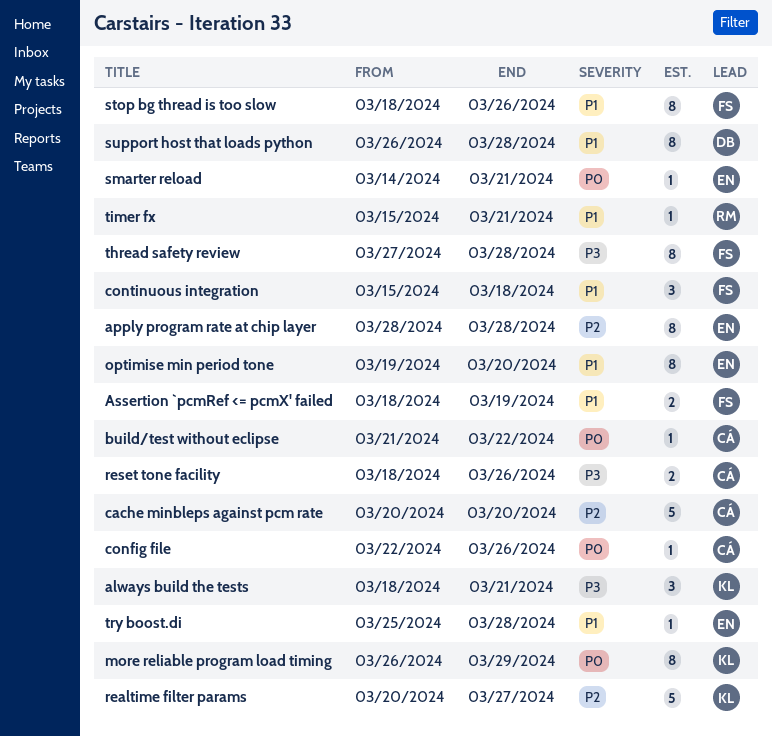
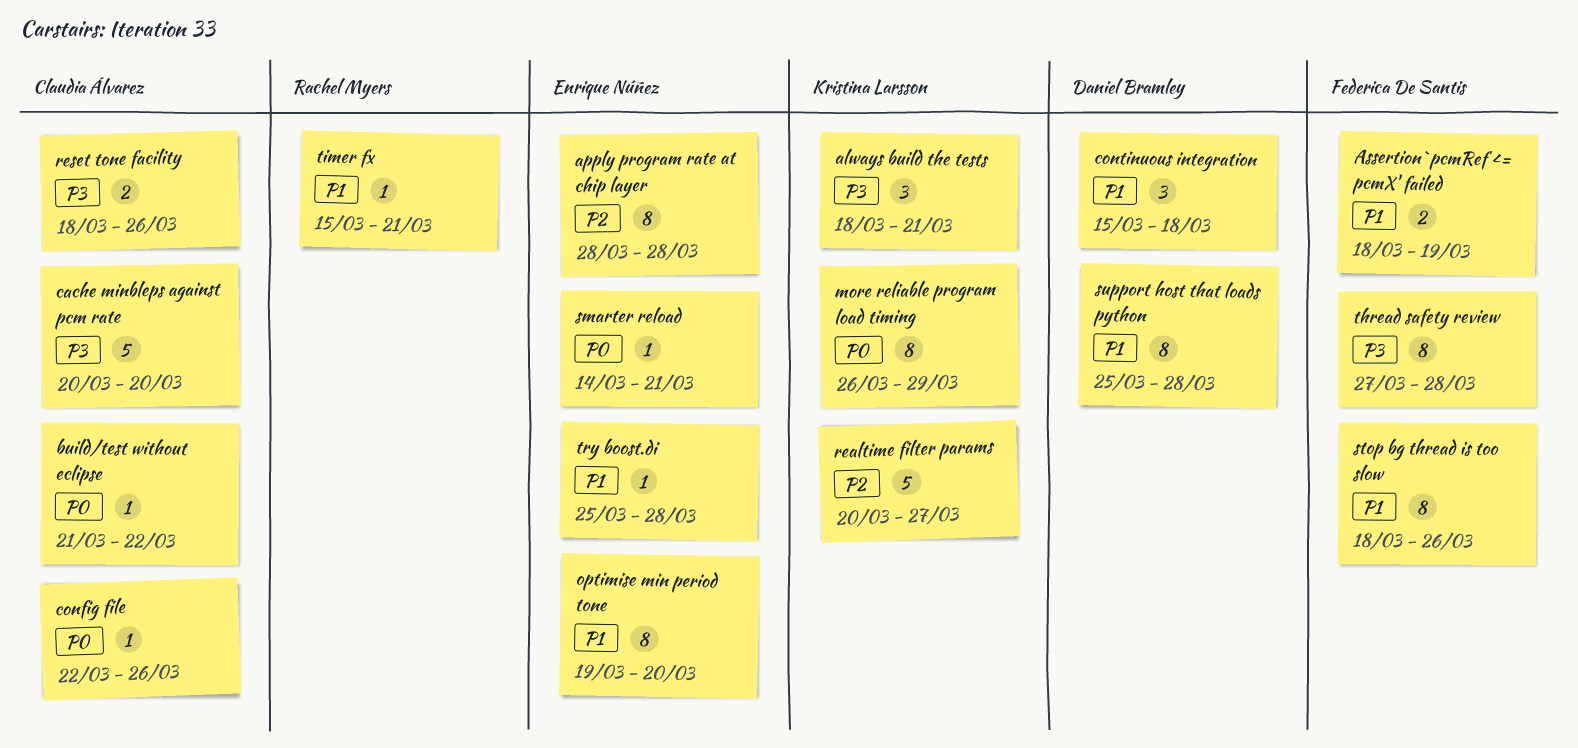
cache minbleps against pcm rate, priority: P2 -> P3
continuous integration, owner: Federica De Santis -> Daniel Bramley
support host that loads python, start: Mar 26 -> Mar 25

